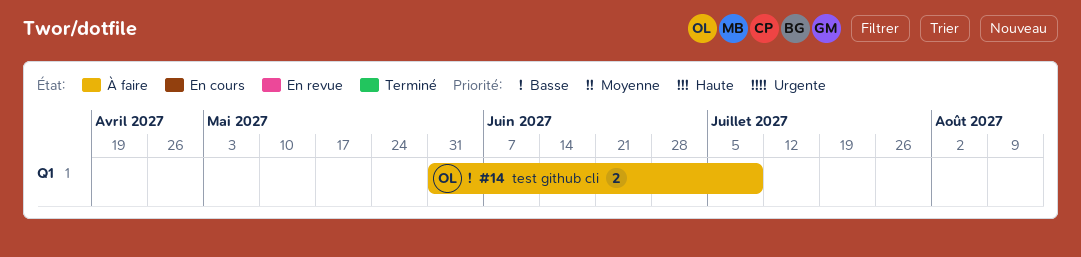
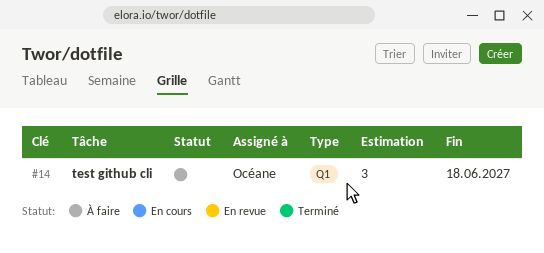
#14, estimate: 2 -> 3
#14, due: Jul 9 -> Jun 18

